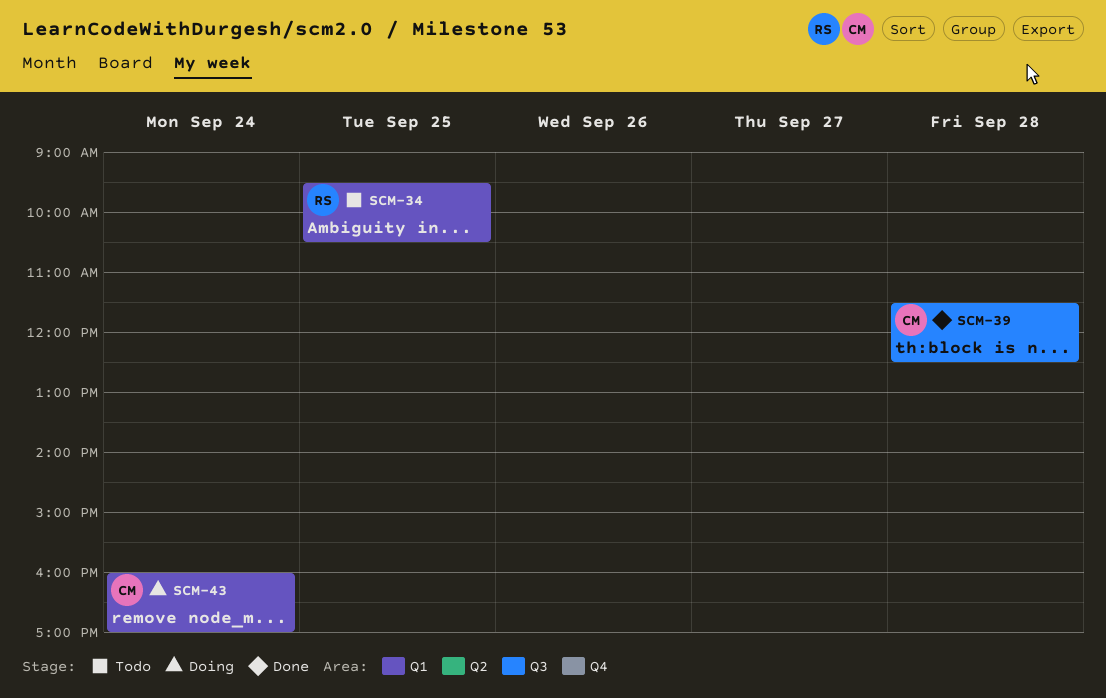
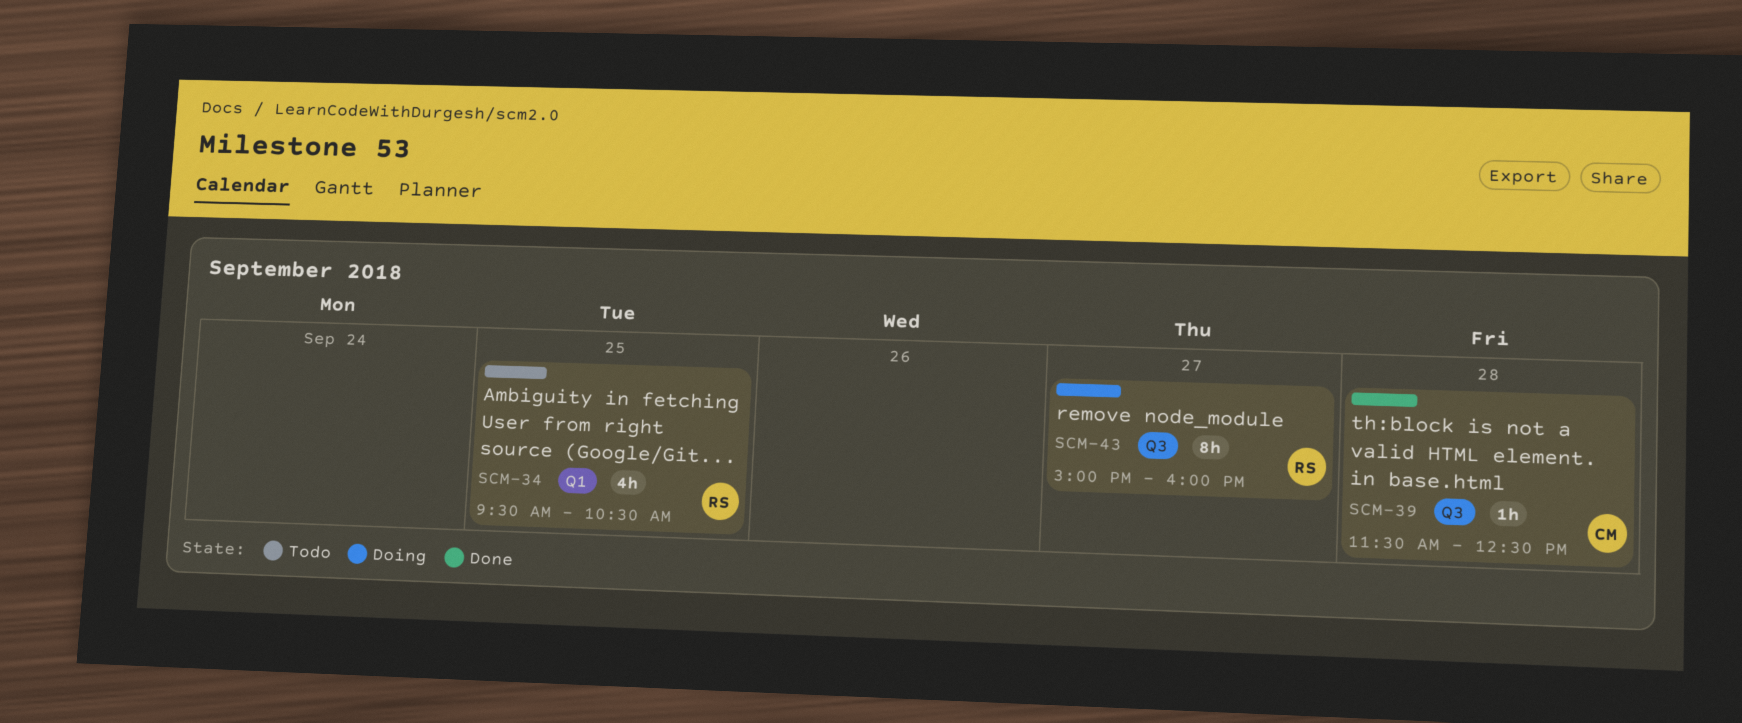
SCM-43, owner: CM -> RS
SCM-43, label: Q1 -> Q3
SCM-43, day: Sep 24 -> Sep 27
SCM-43, begins: 16:00 -> 15:00
SCM-43, ends: 17:00 -> 16:00

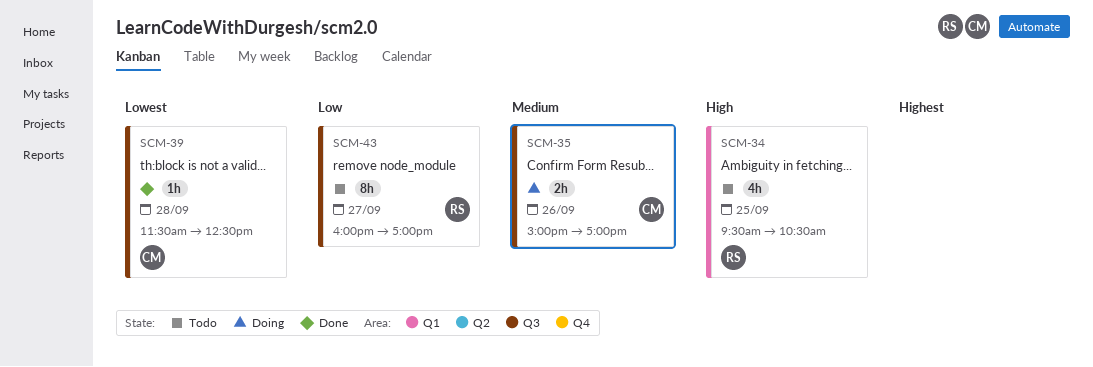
SCM-35: none -> present
SCM-43, status: Doing -> Todo
SCM-43, begins: 15:00 -> 16:00
SCM-43, ends: 16:00 -> 17:00

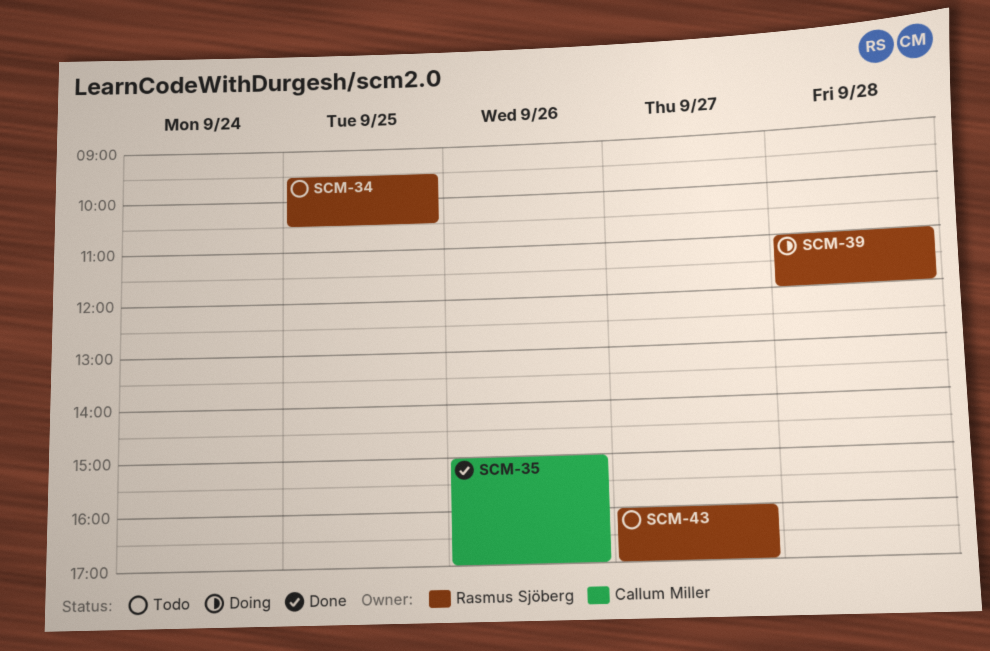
SCM-35, status: Doing -> Done
SCM-39, status: Done -> Doing
SCM-39, owner: Callum Miller -> Rasmus Sjöberg
SCM-39, begins: 11:30 -> 11:00
SCM-39, ends: 12:30 -> 12:00

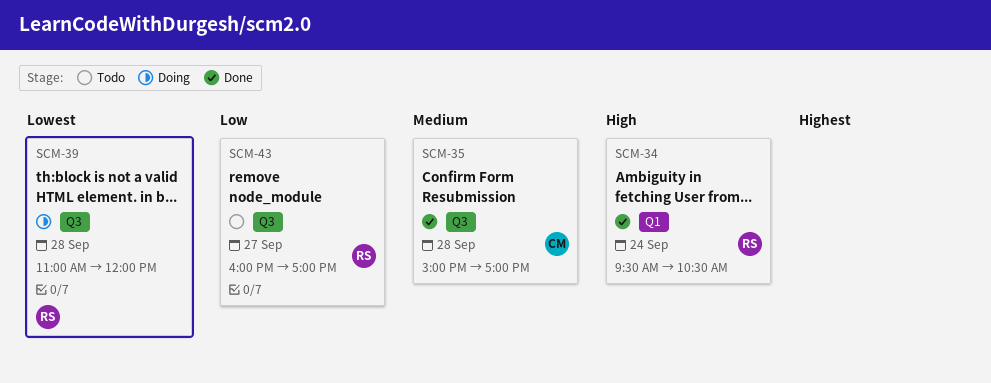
SCM-34, status: Todo -> Done
SCM-34, day: Sep 25 -> Sep 24
SCM-35, day: Sep 26 -> Sep 28

